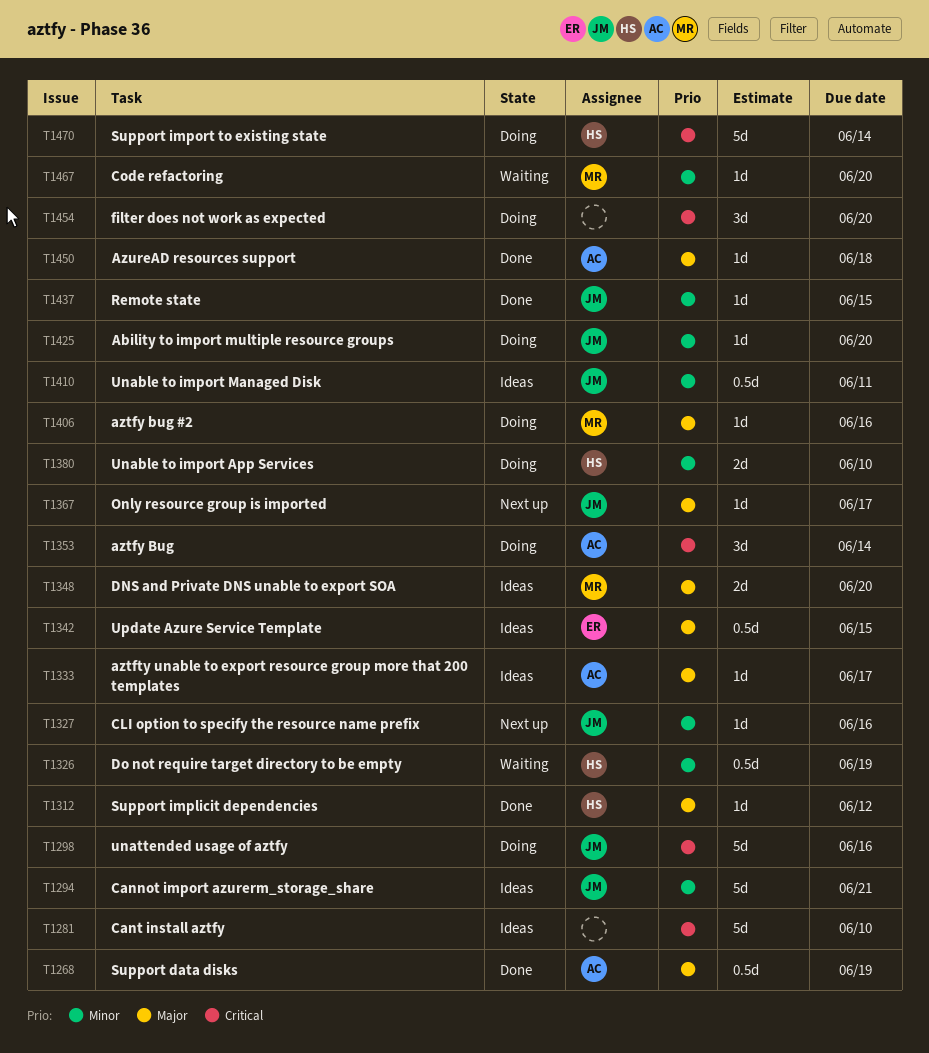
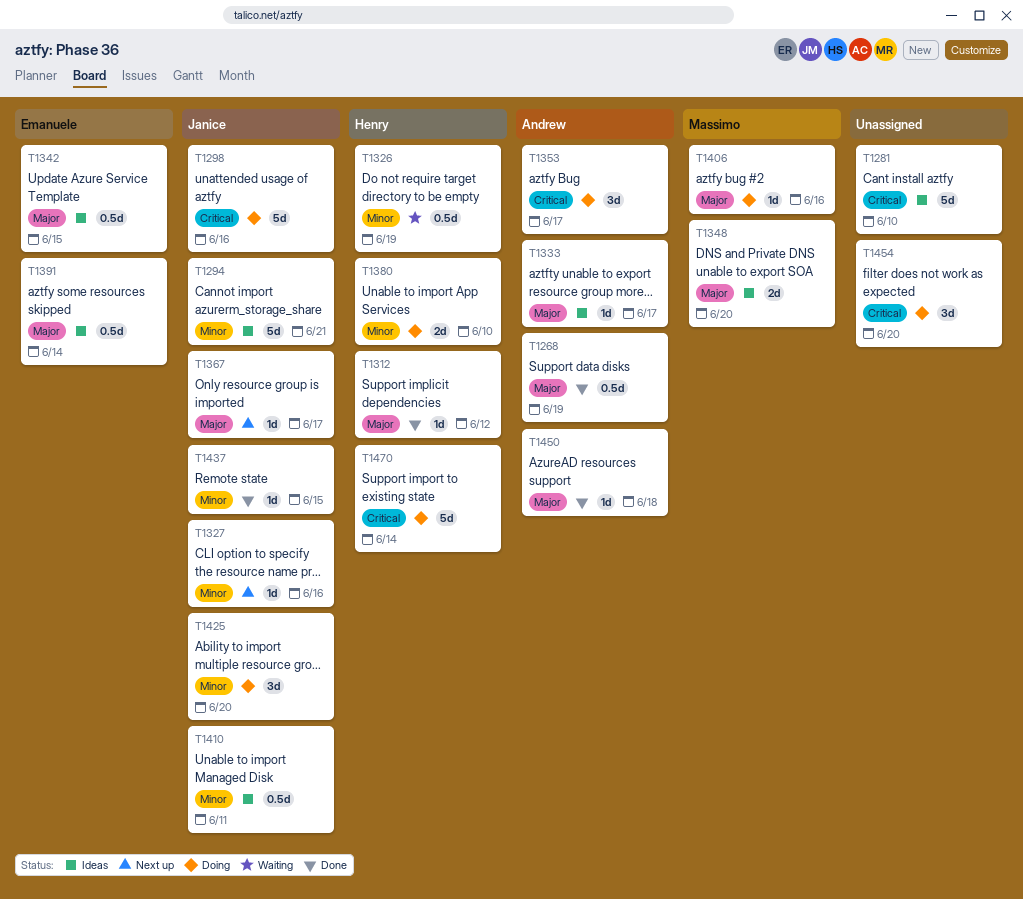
T1353, due: Jun 14 -> Jun 17
T1391: none -> present
T1425, estimate: 1d -> 3d
T1467: present -> none

